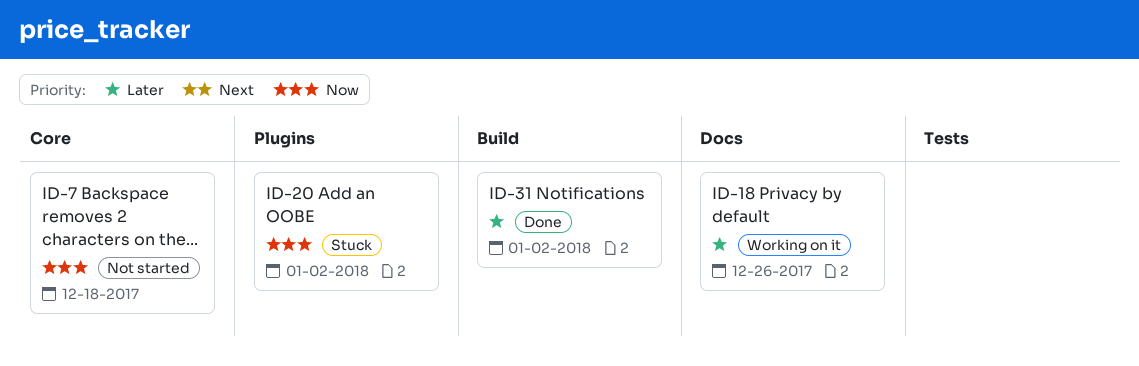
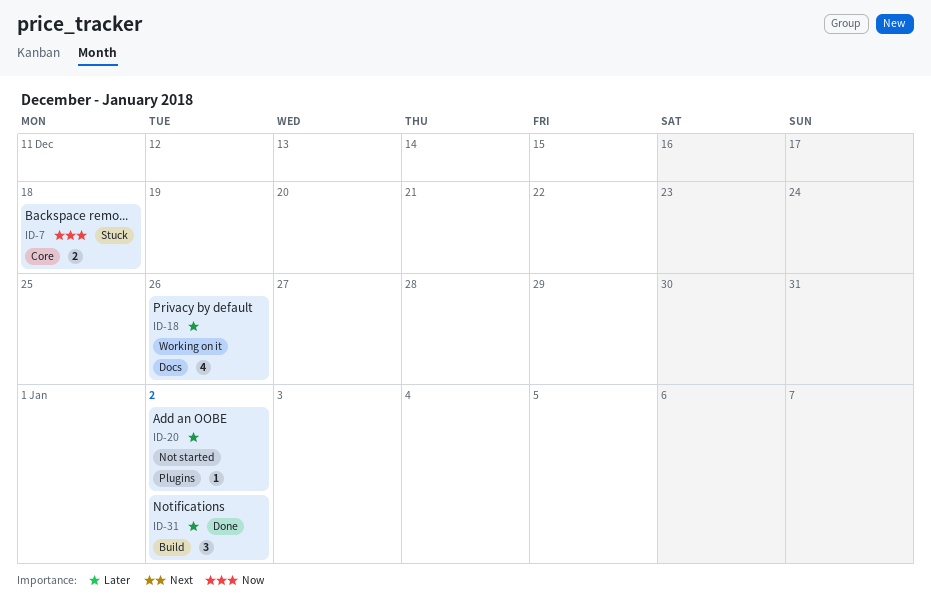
ID-7, status: Not started -> Stuck
ID-20, status: Stuck -> Not started
ID-20, priority: Now -> Later

